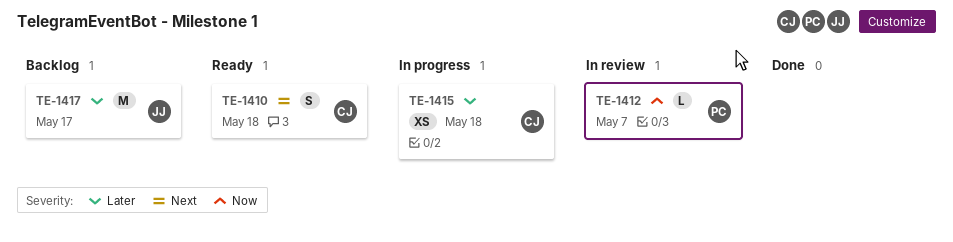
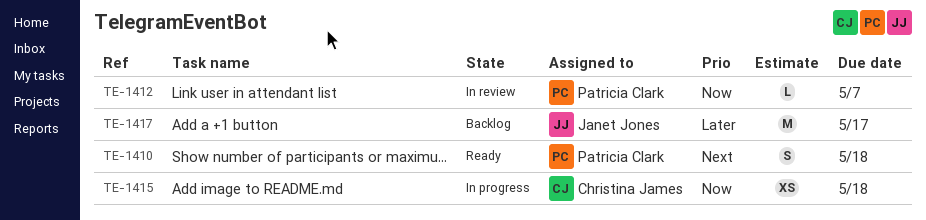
TE-1410, owner: Christina James -> Patricia Clark
TE-1415, priority: Later -> Now

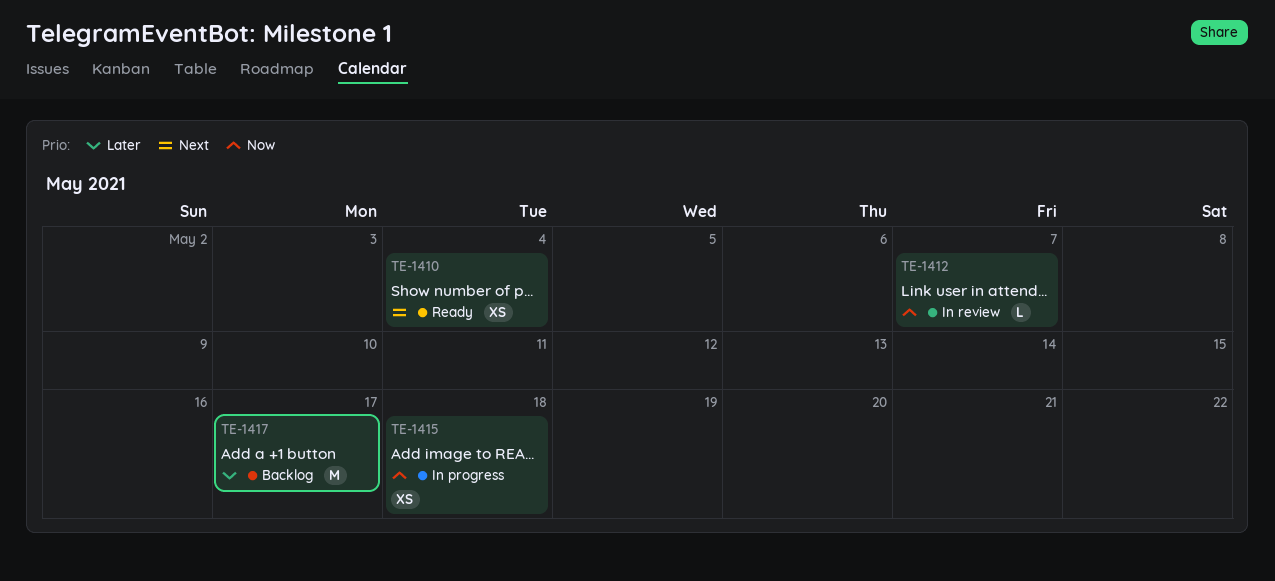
TE-1410, estimate: S -> XS
TE-1410, due: May 18 -> May 4

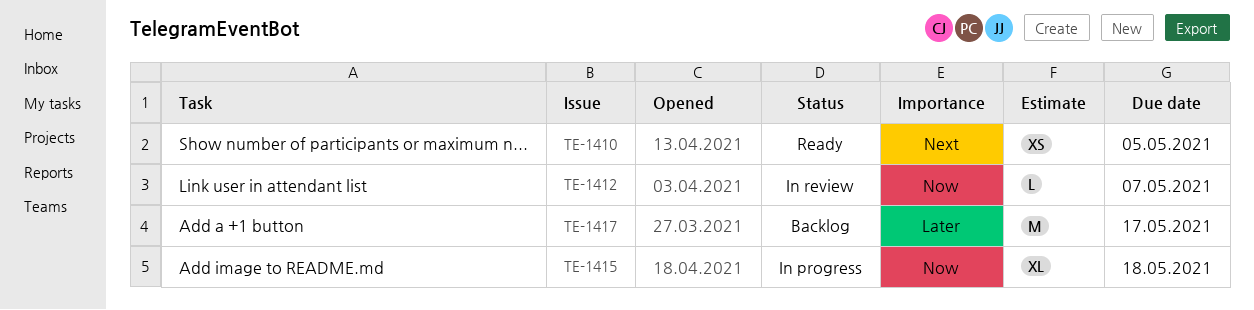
TE-1410, due: May 4 -> May 5
TE-1415, estimate: XS -> XL

